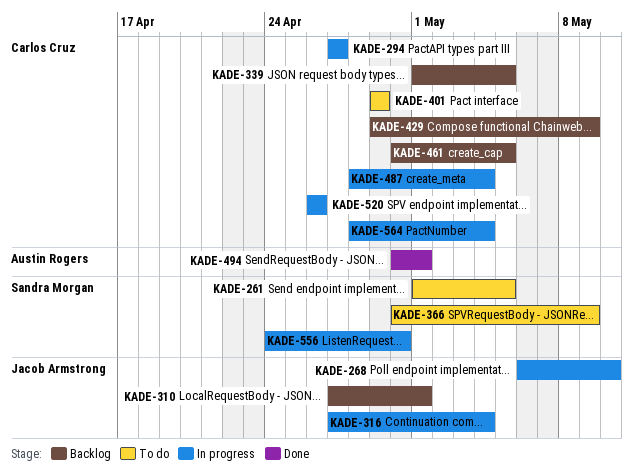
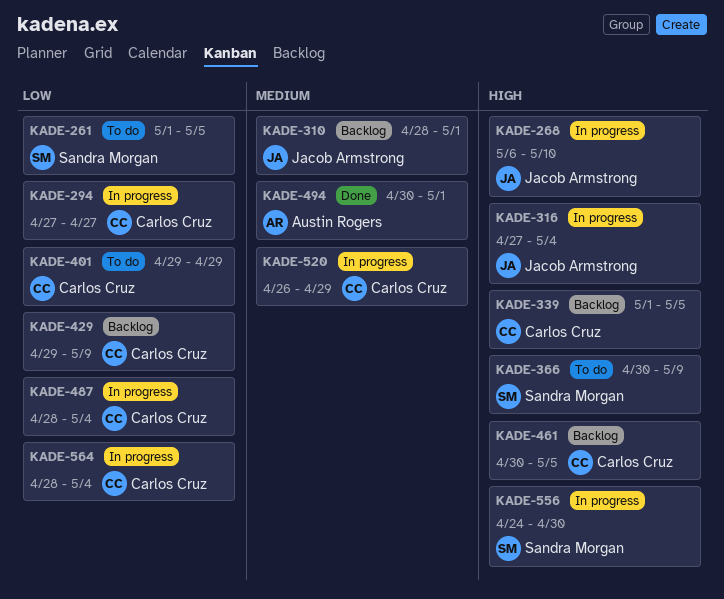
KADE-310, start: Apr 27 -> Apr 28
KADE-520, due: Apr 26 -> Apr 29

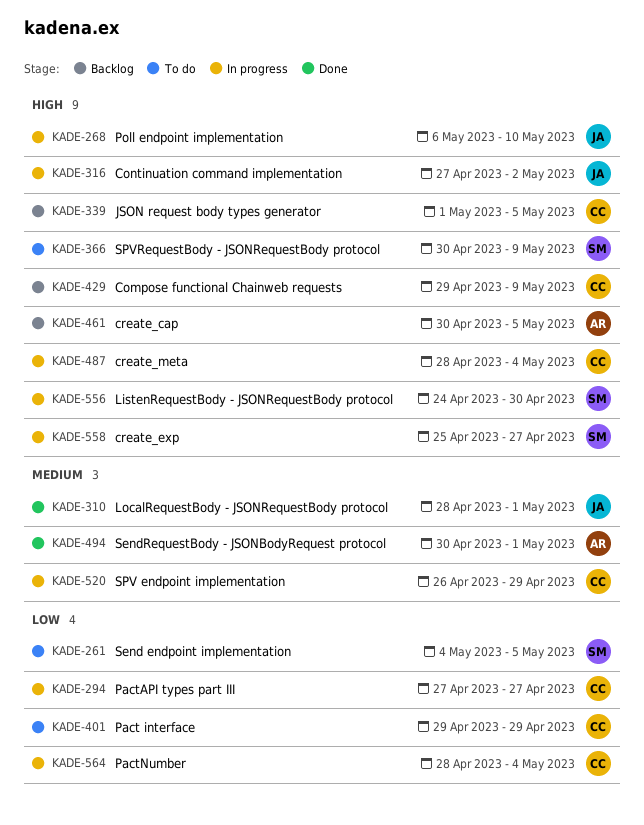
KADE-261, start: May 1 -> May 4
KADE-310, status: Backlog -> Done
KADE-316, due: May 4 -> May 2
KADE-429, priority: Low -> High
KADE-461, owner: Carlos Cruz -> Austin Rogers
KADE-487, priority: Low -> High
KADE-558: none -> present

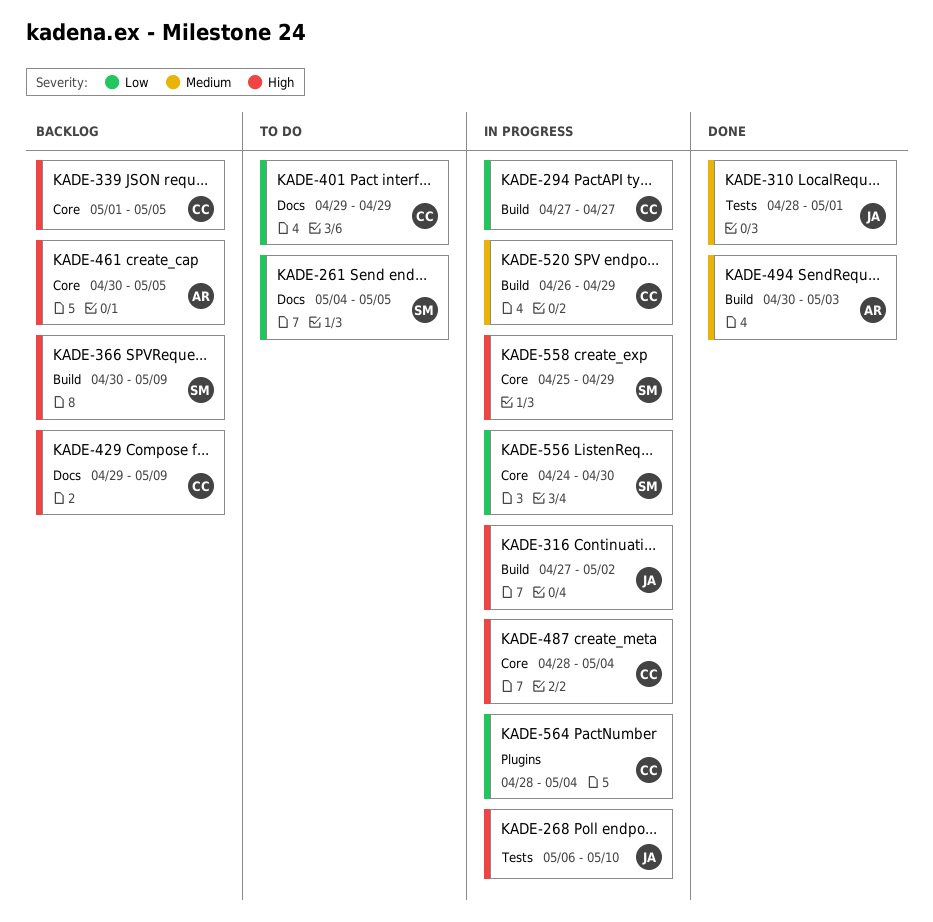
KADE-366, status: To do -> Backlog
KADE-494, due: May 1 -> May 3
KADE-556, priority: High -> Low
KADE-558, due: Apr 27 -> Apr 29

